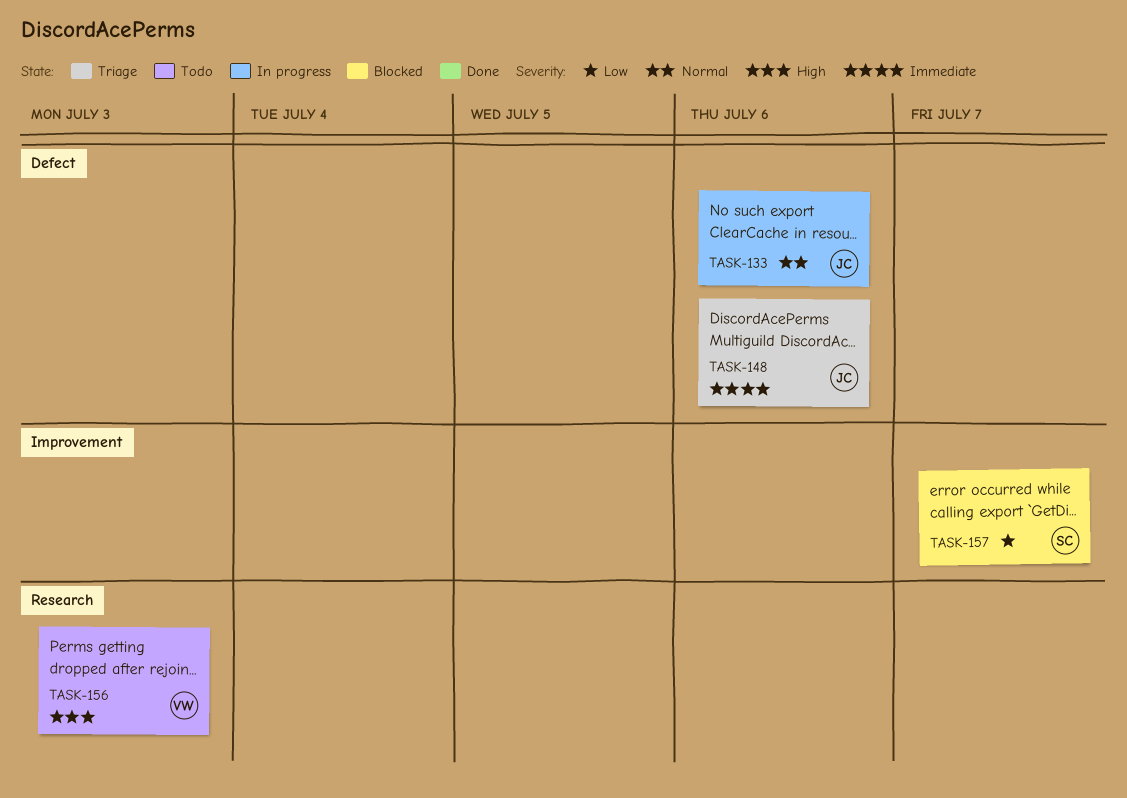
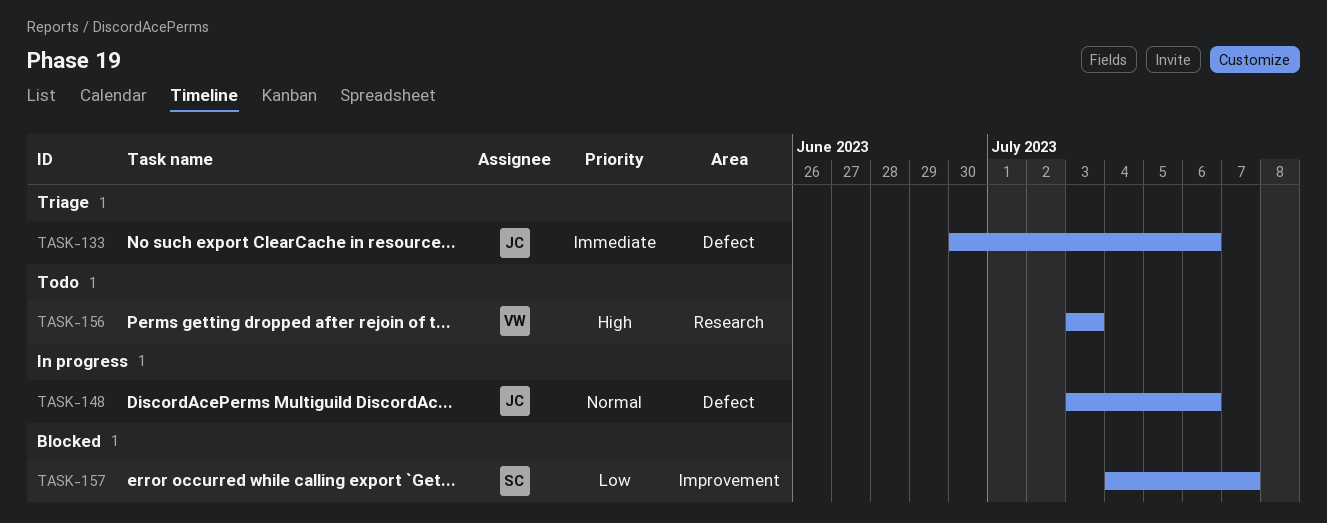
TASK-133, status: In progress -> Triage
TASK-133, priority: Normal -> Immediate
TASK-148, status: Triage -> In progress
TASK-148, priority: Immediate -> Normal

